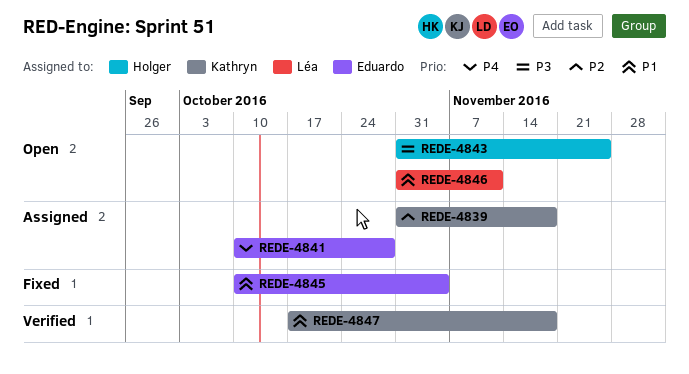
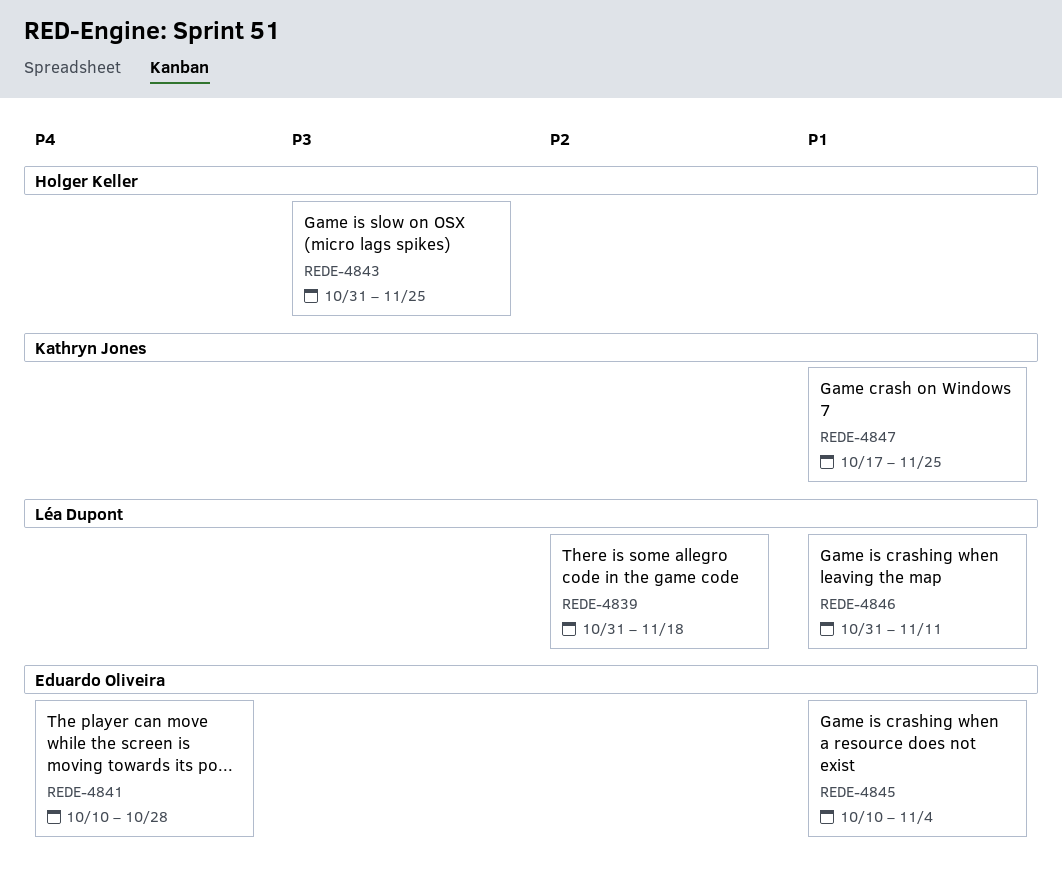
REDE-4839, owner: Kathryn Jones -> Léa Dupont
REDE-4847, due: Nov 18 -> Nov 25

